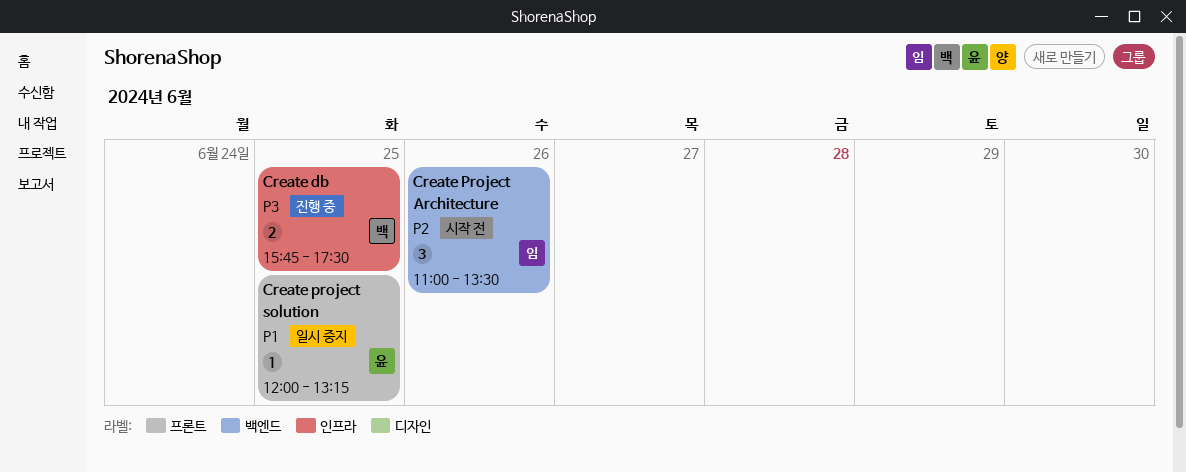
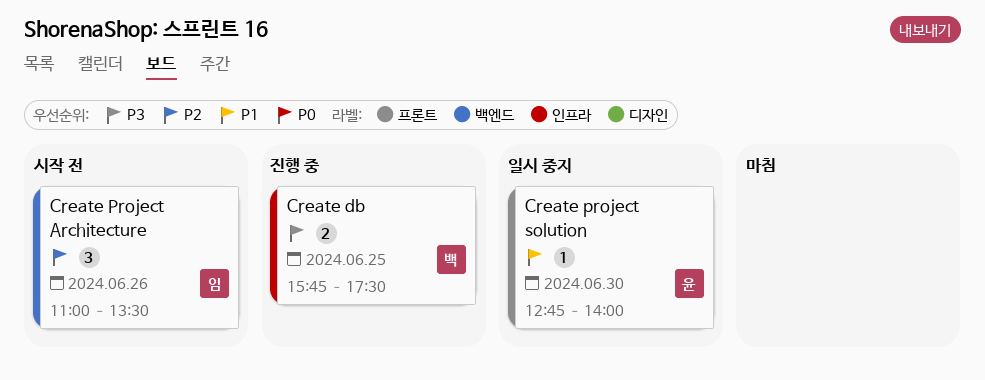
Create project solution, day: Jun 25 -> Jun 30
Create project solution, begins: 12:00 -> 12:45
Create project solution, ends: 13:15 -> 14:00

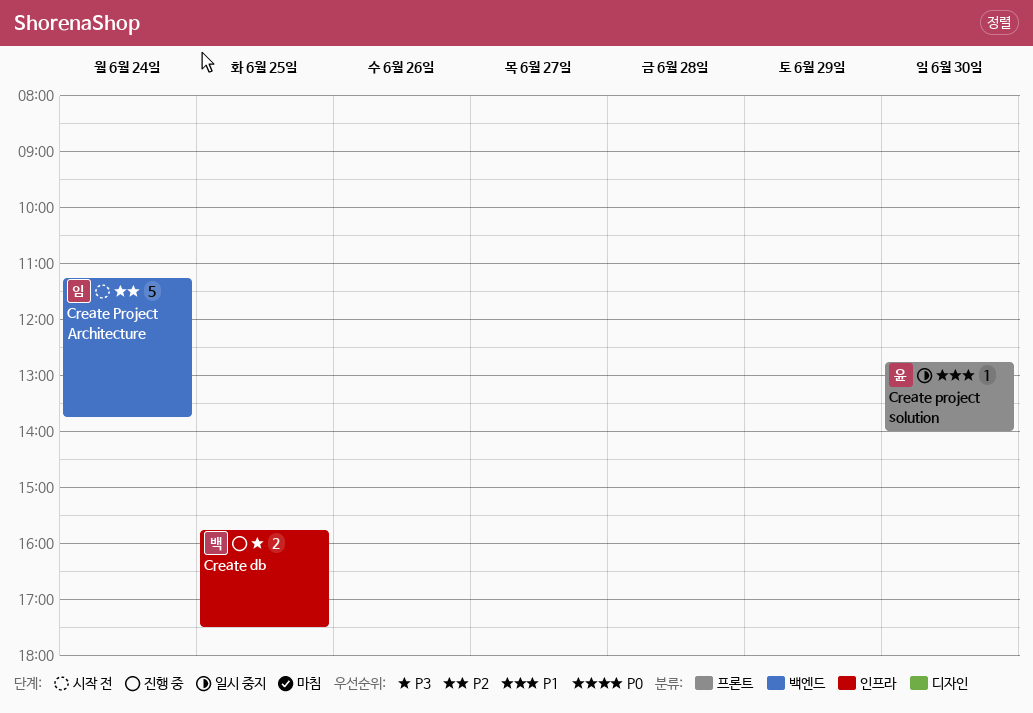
Create Project Architecture, estimate: 3 -> 5
Create Project Architecture, day: Jun 26 -> Jun 24
Create Project Architecture, begins: 11:00 -> 11:15
Create Project Architecture, ends: 13:30 -> 13:45

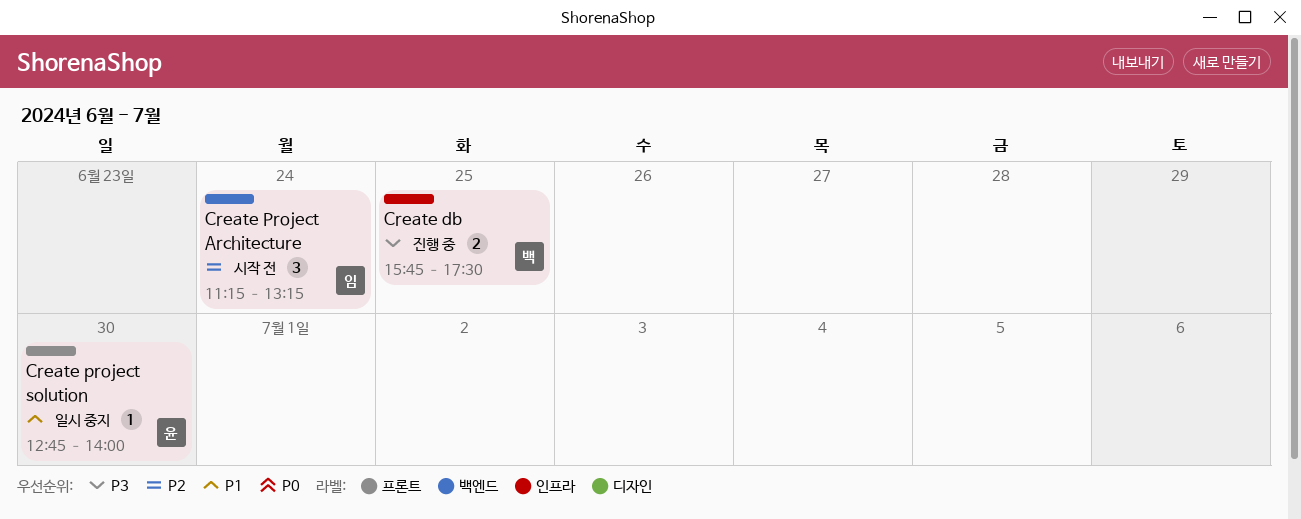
Create Project Architecture, estimate: 5 -> 3
Create Project Architecture, ends: 13:45 -> 13:15

